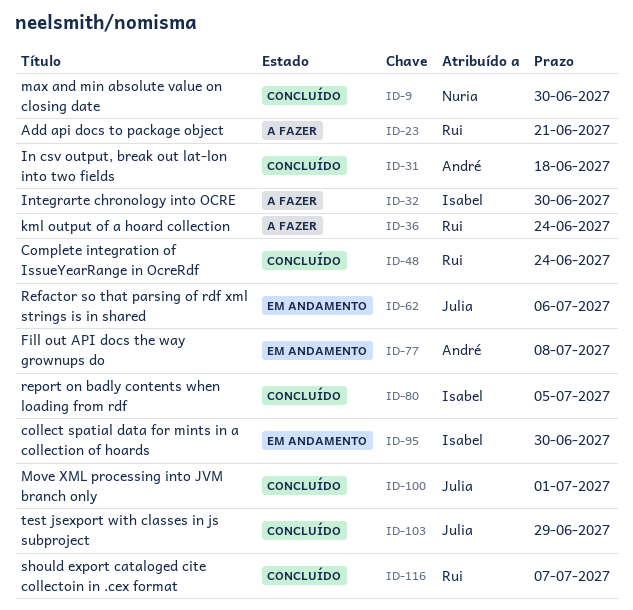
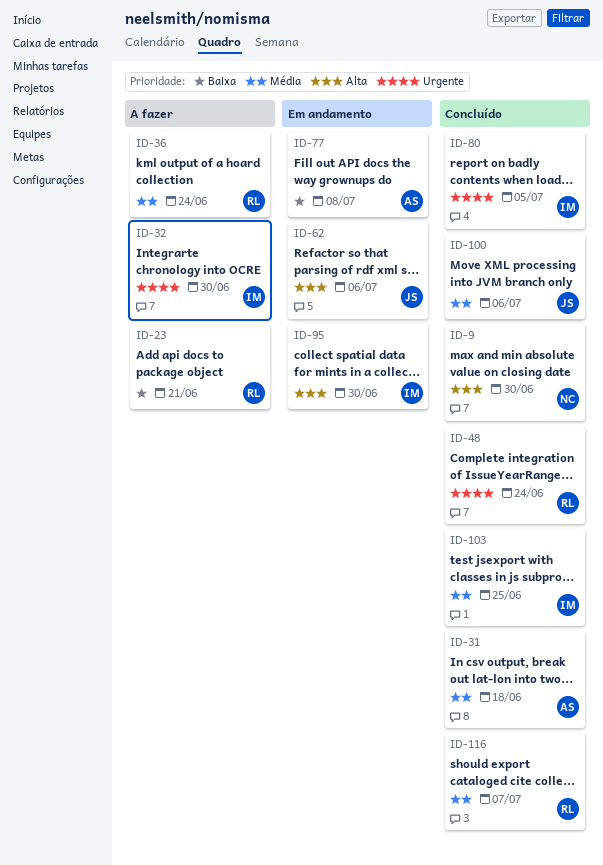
ID-100, due: Jul 1 -> Jul 6
ID-103, owner: Julia -> Isabel
ID-103, due: Jun 29 -> Jun 25

